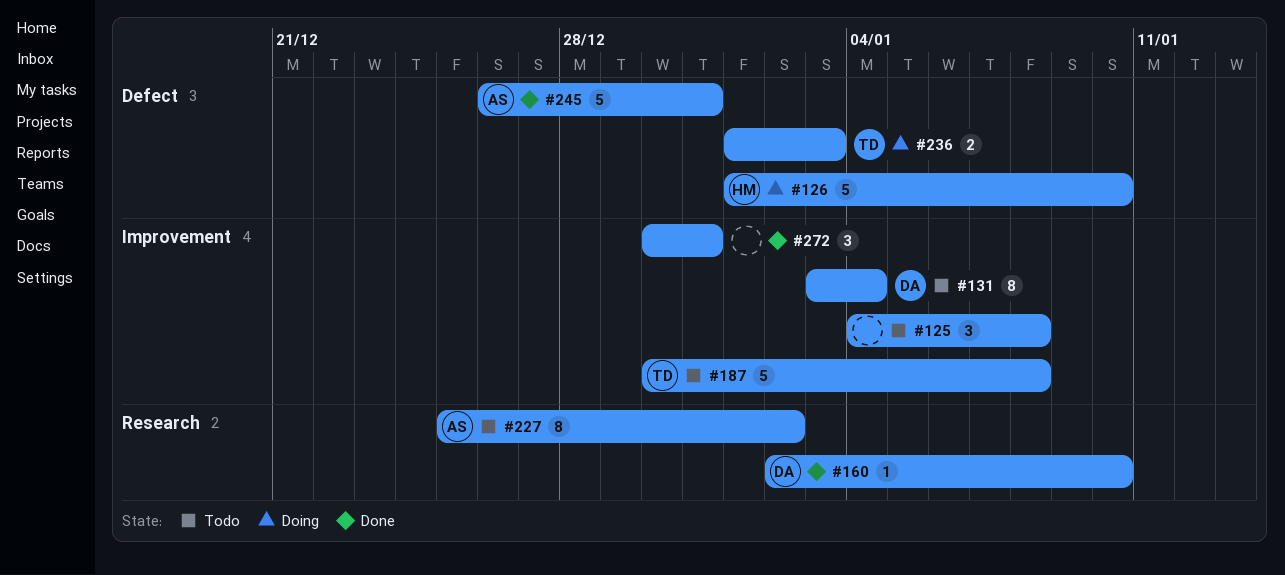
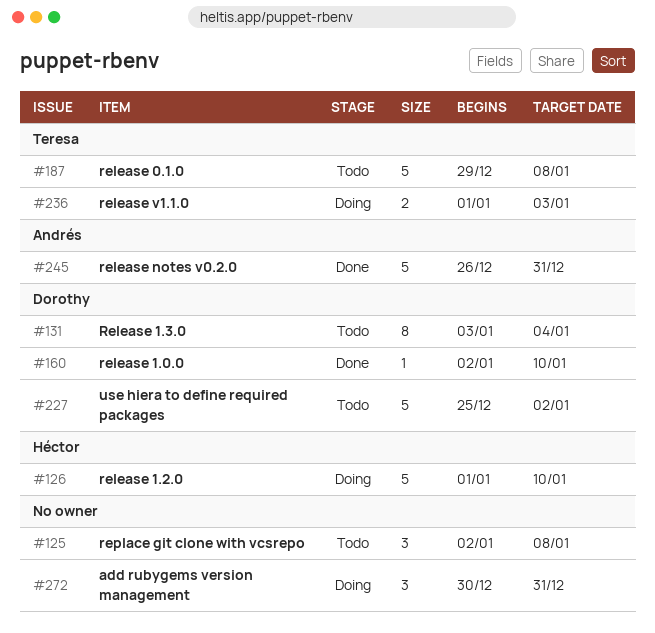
#125, start: Jan 4 -> Jan 2
#187, start: Dec 30 -> Dec 29
#227, owner: Andrés -> Dorothy
#227, estimate: 8 -> 5
#272, status: Done -> Doing

